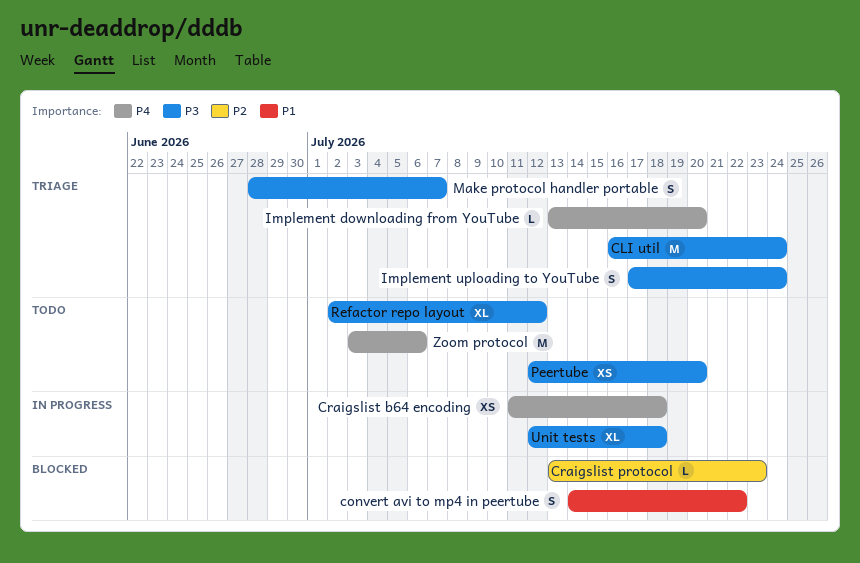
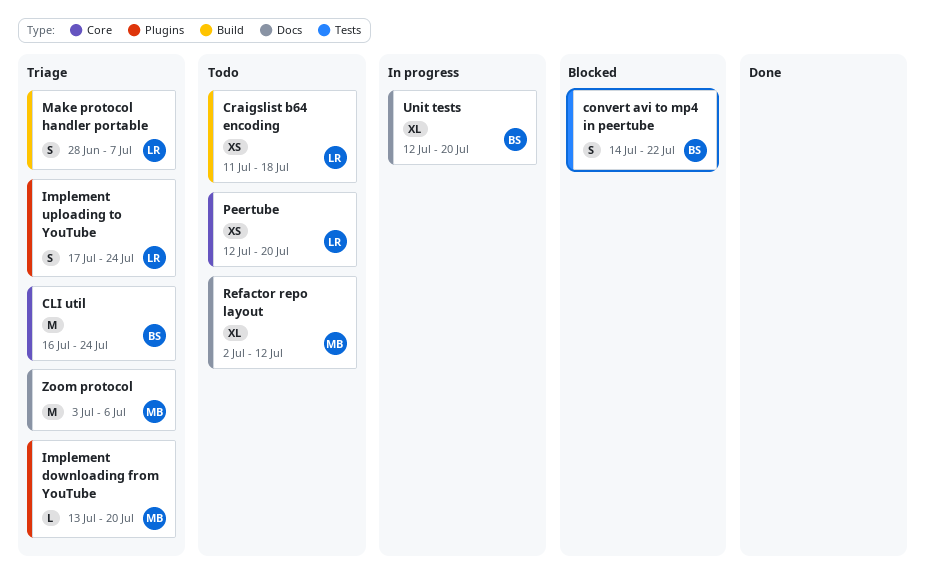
Craigslist b64 encoding, status: In progress -> Todo
Craigslist protocol: present -> none
Unit tests, due: Jul 18 -> Jul 20
Zoom protocol, status: Todo -> Triage

